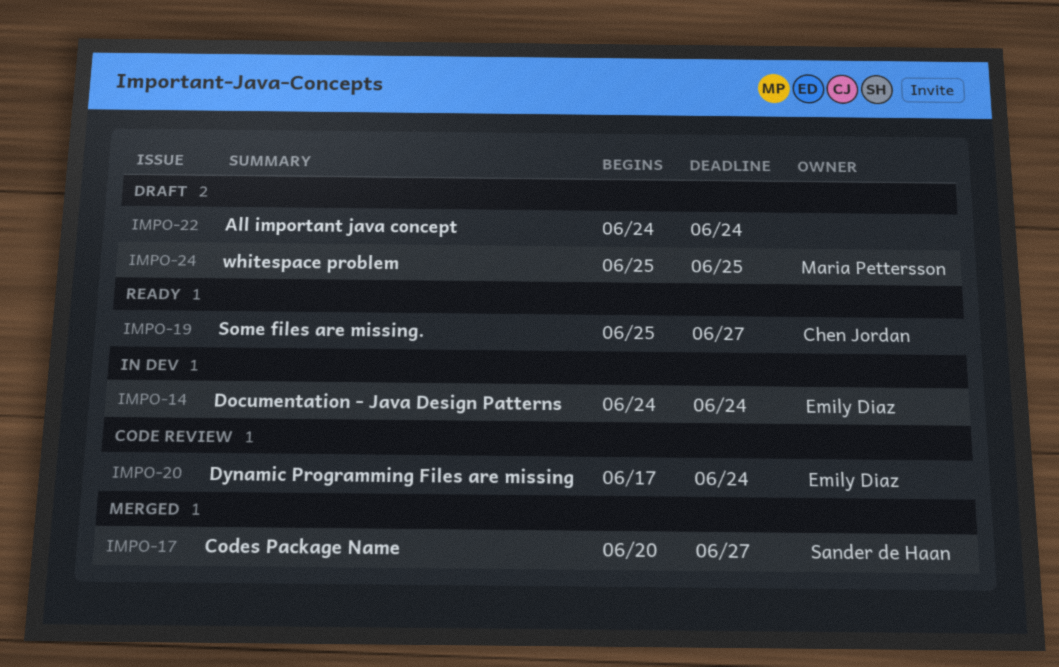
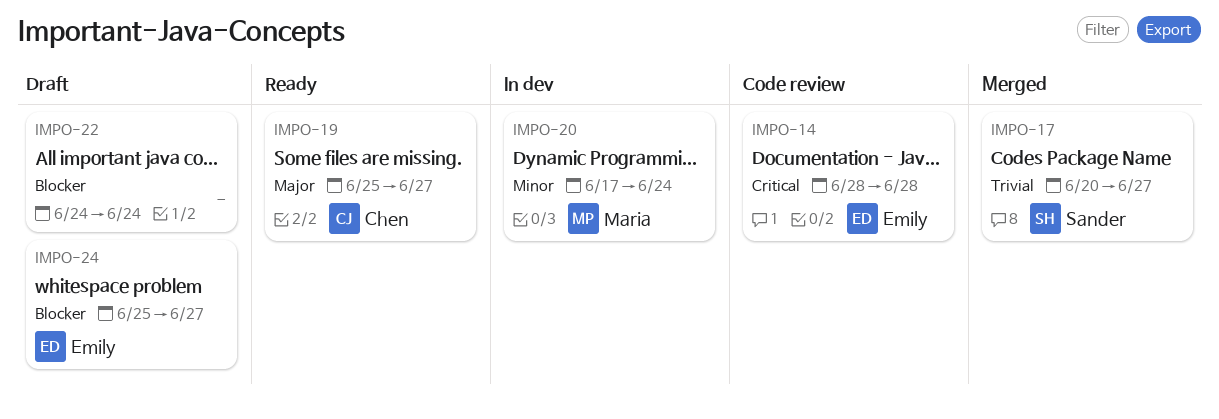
IMPO-14, status: In dev -> Code review
IMPO-14, start: Jun 24 -> Jun 28
IMPO-14, due: Jun 24 -> Jun 28
IMPO-20, status: Code review -> In dev
IMPO-20, owner: Emily Diaz -> Maria Pettersson
IMPO-24, owner: Maria Pettersson -> Emily Diaz
IMPO-24, due: Jun 25 -> Jun 27

